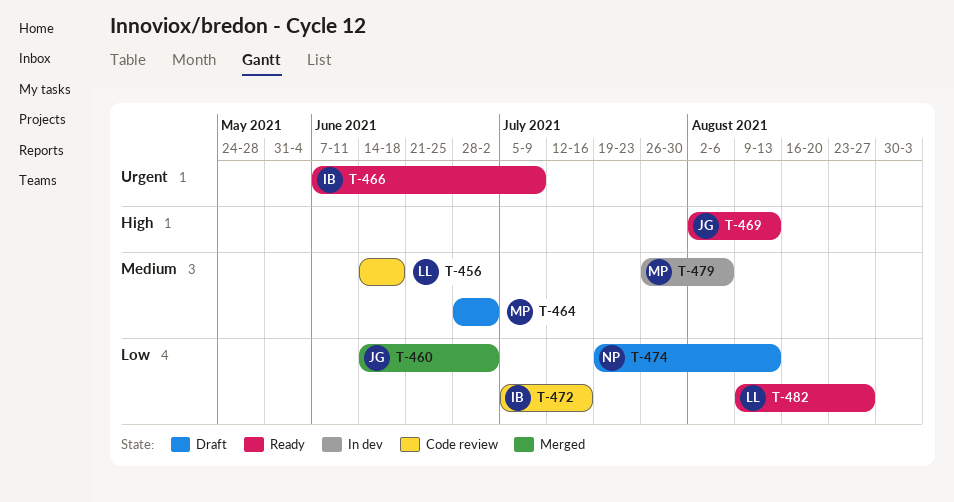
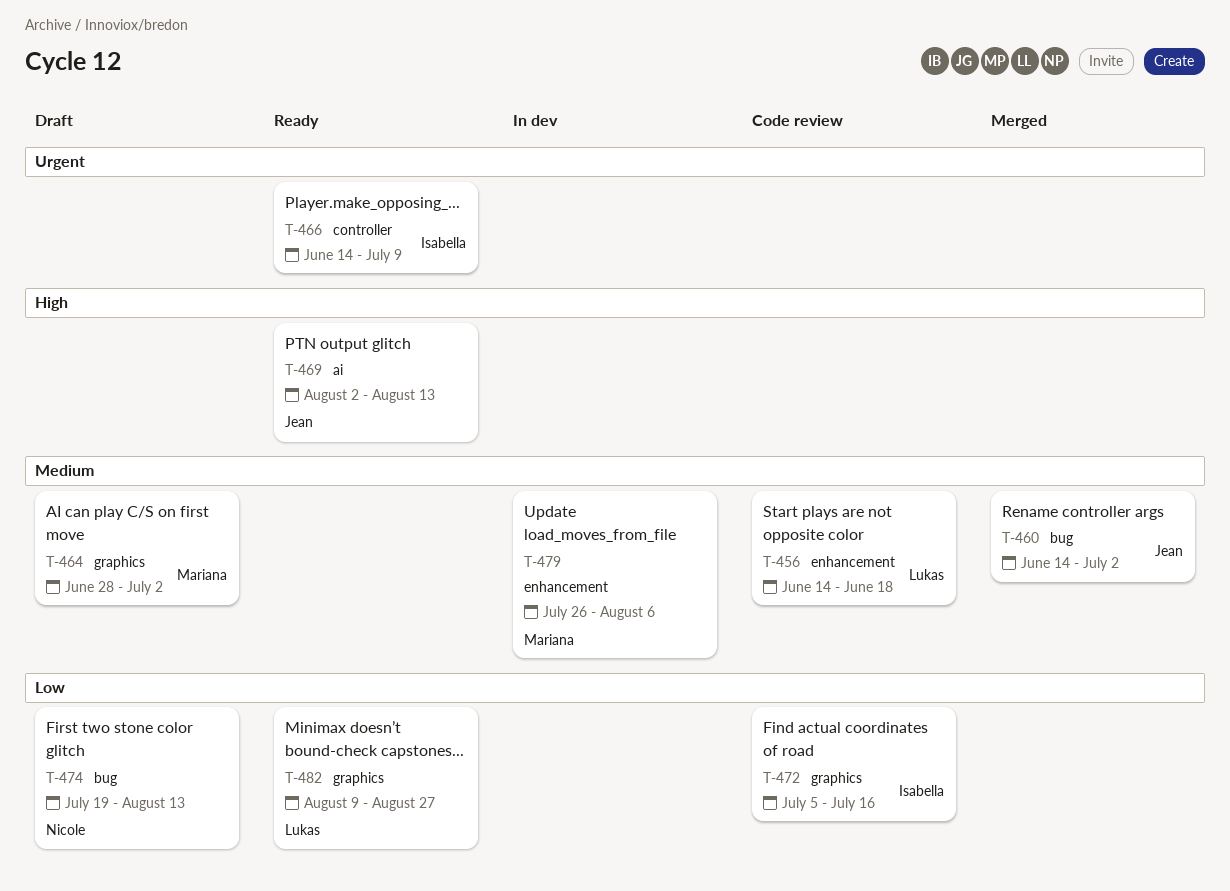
T-460, priority: Low -> Medium
T-466, start: Jun 7 -> Jun 14

